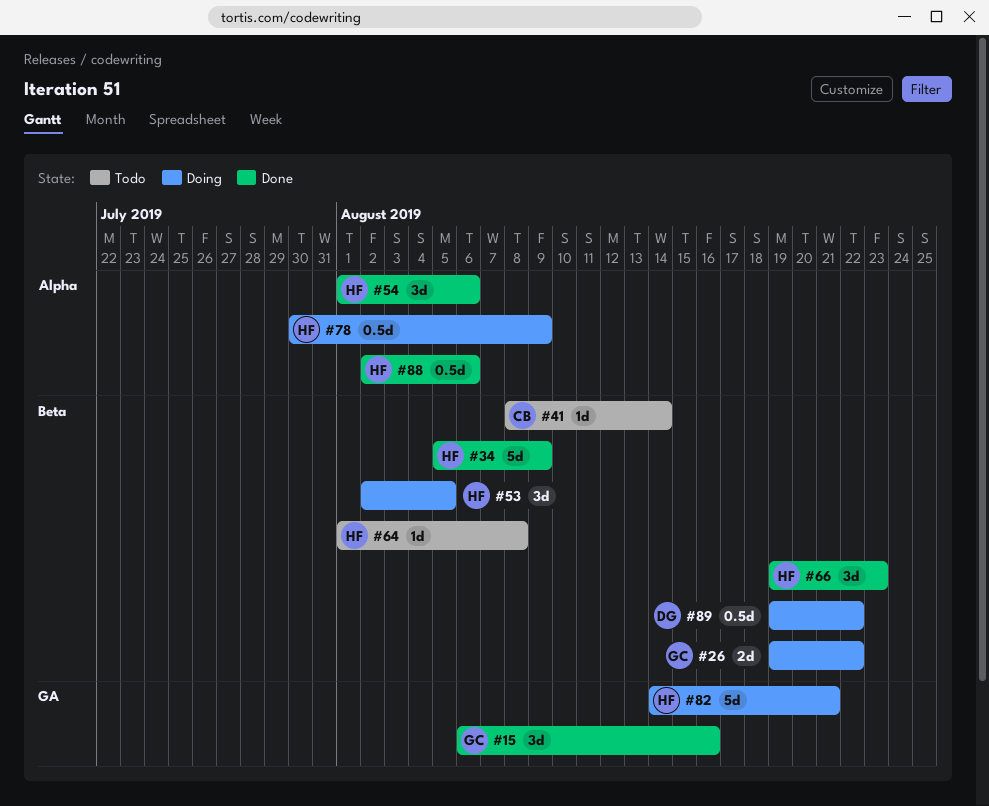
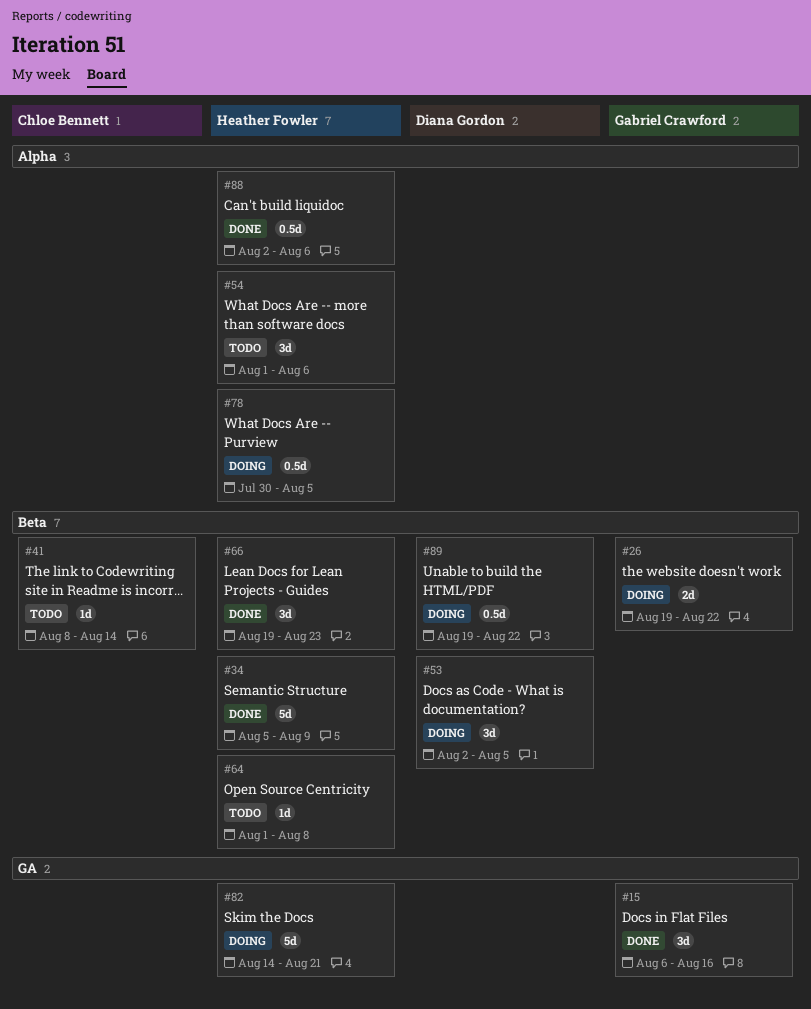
#53, owner: Heather Fowler -> Diana Gordon
#54, status: Done -> Todo
#78, due: Aug 9 -> Aug 5

